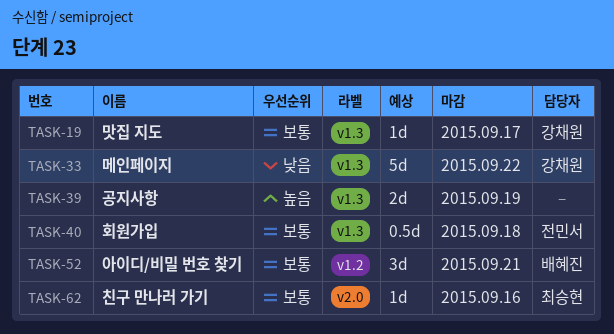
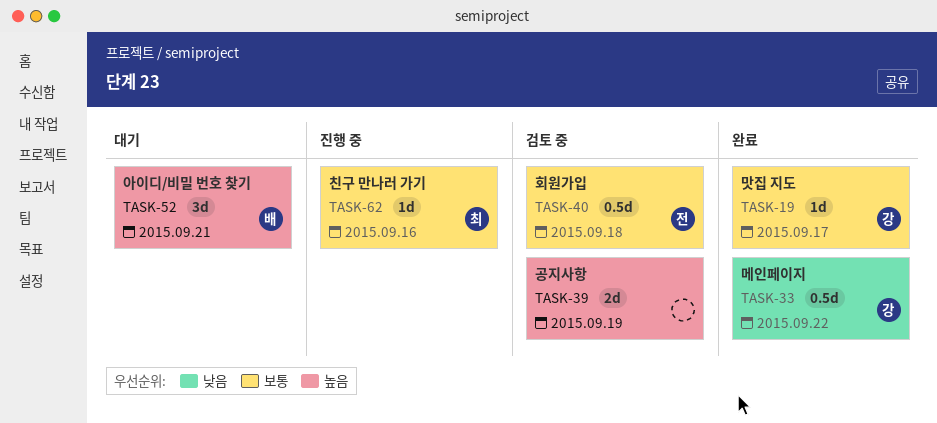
TASK-33, estimate: 5d -> 0.5d
TASK-52, priority: 보통 -> 높음

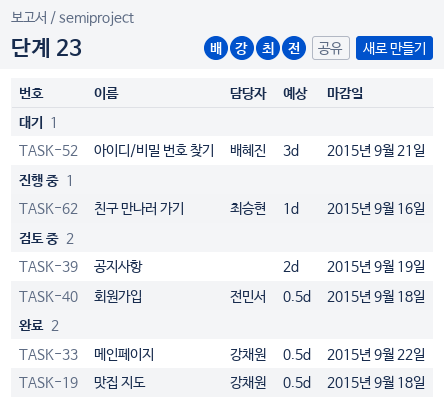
TASK-19, estimate: 1d -> 0.5d
TASK-19, due: Sep 17 -> Sep 18

